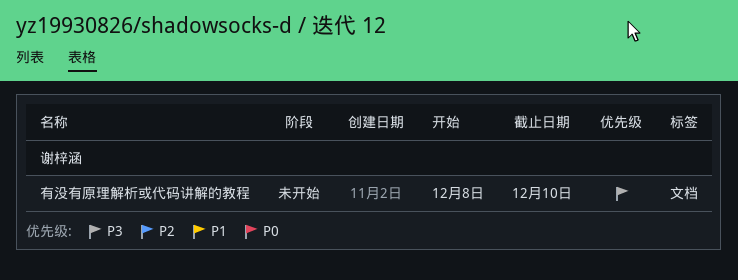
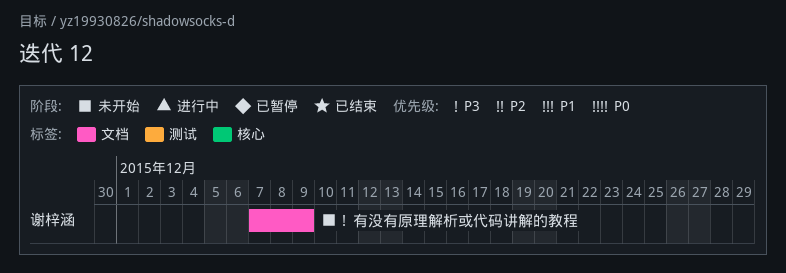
有没有原理解析或代码讲解的教程, start: Dec 8 -> Dec 7
有没有原理解析或代码讲解的教程, due: Dec 10 -> Dec 9

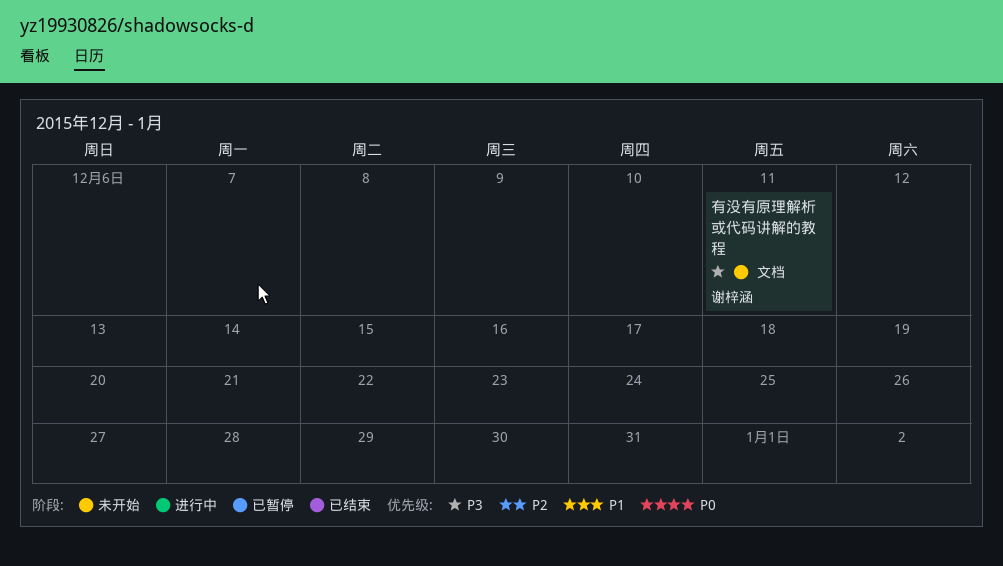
有没有原理解析或代码讲解的教程, due: Dec 9 -> Dec 11

